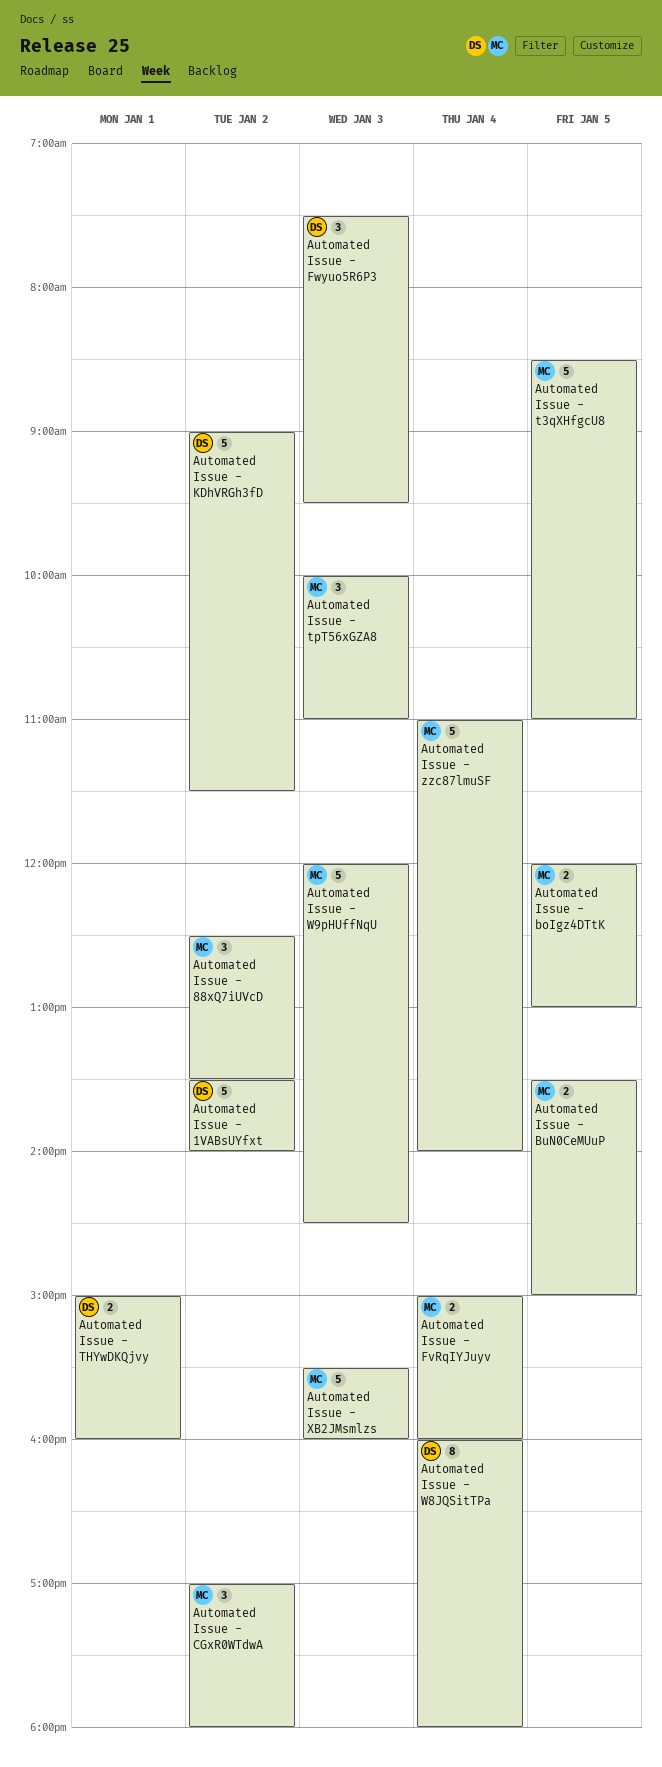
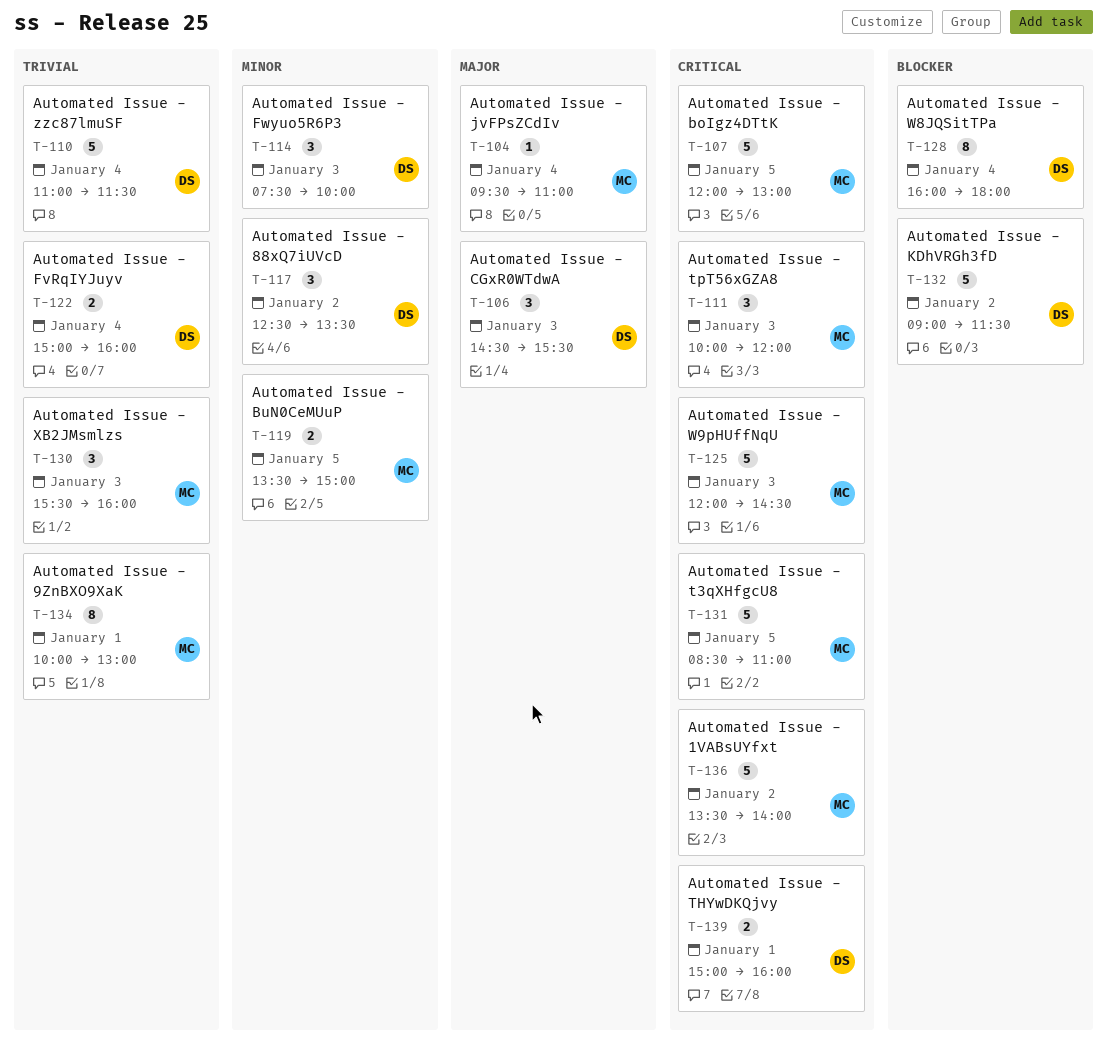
Automated Issue - 1VABsUYfxt, owner: DS -> MC
Automated Issue - 88xQ7iUVcD, owner: MC -> DS
Automated Issue - 9ZnBXO9XaK: none -> present
Automated Issue - boIgz4DTtK, estimate: 2 -> 5
Automated Issue - CGxR0WTdwA, owner: MC -> DS
Automated Issue - CGxR0WTdwA, day: Jan 2 -> Jan 3
Automated Issue - CGxR0WTdwA, begins: 17:00 -> 14:30
Automated Issue - CGxR0WTdwA, ends: 18:00 -> 15:30
Automated Issue - FvRqIYJuyv, owner: MC -> DS
Automated Issue - Fwyuo5R6P3, ends: 09:30 -> 10:00
Automated Issue - jvFPsZCdIv: none -> present
Automated Issue - tpT56xGZA8, ends: 11:00 -> 12:00
Automated Issue - XB2JMsmlzs, estimate: 5 -> 3
Automated Issue - zzc87lmuSF, owner: MC -> DS
Automated Issue - zzc87lmuSF, ends: 14:00 -> 11:30

